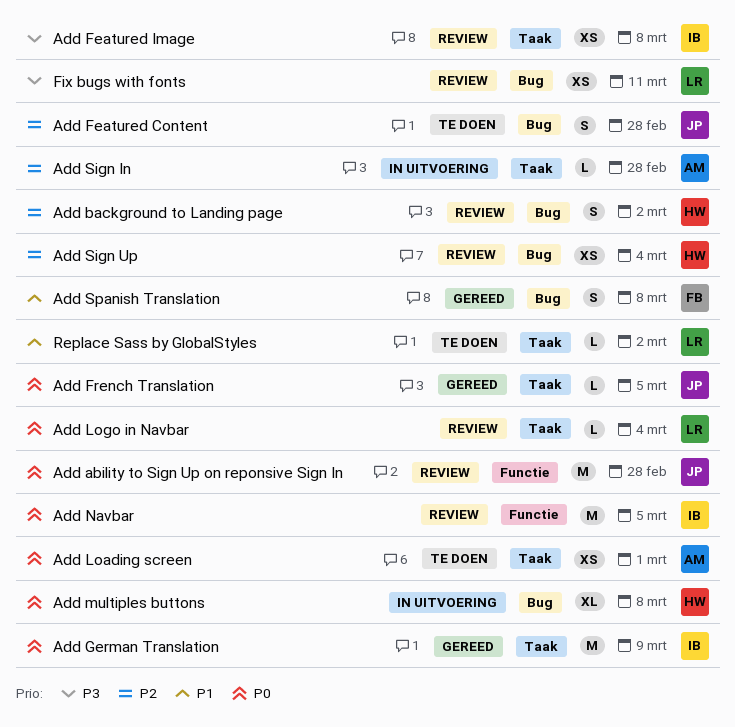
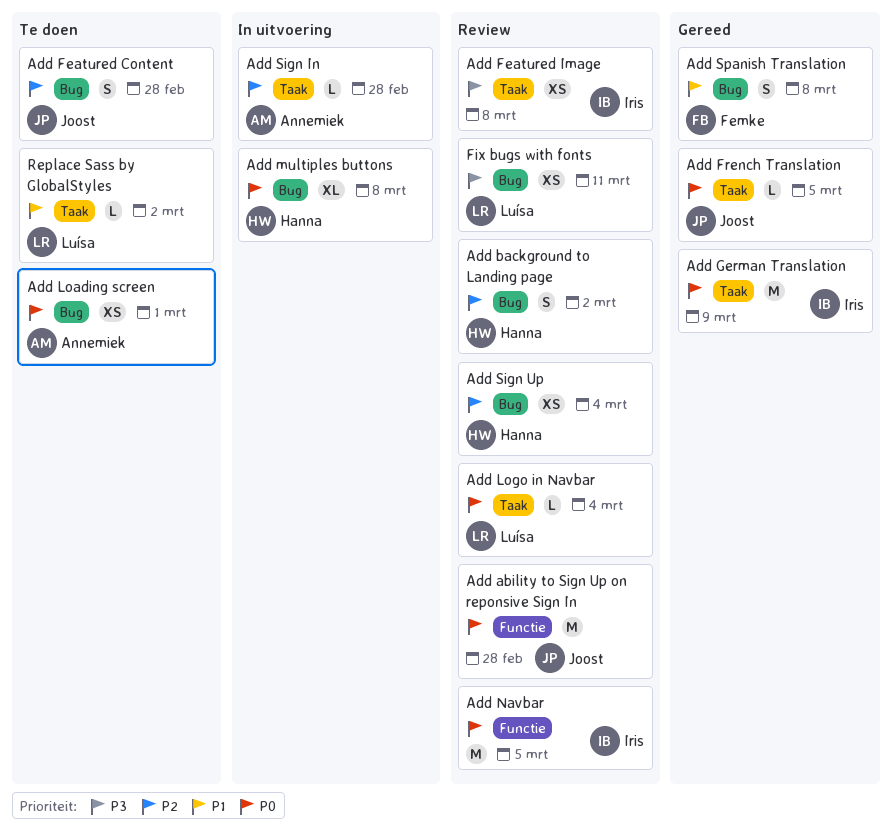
Add Loading screen, label: Taak -> Bug

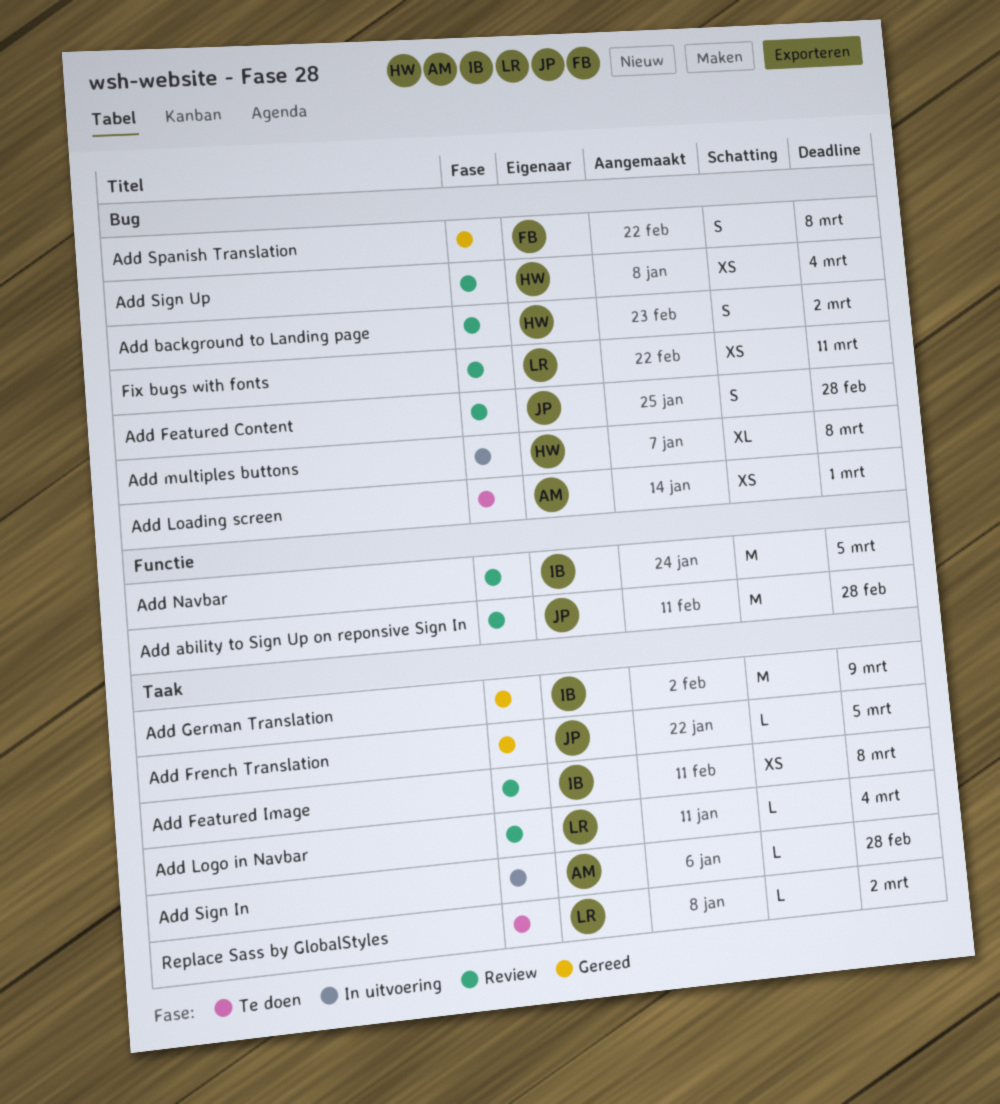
Add Featured Content, status: Te doen -> Review

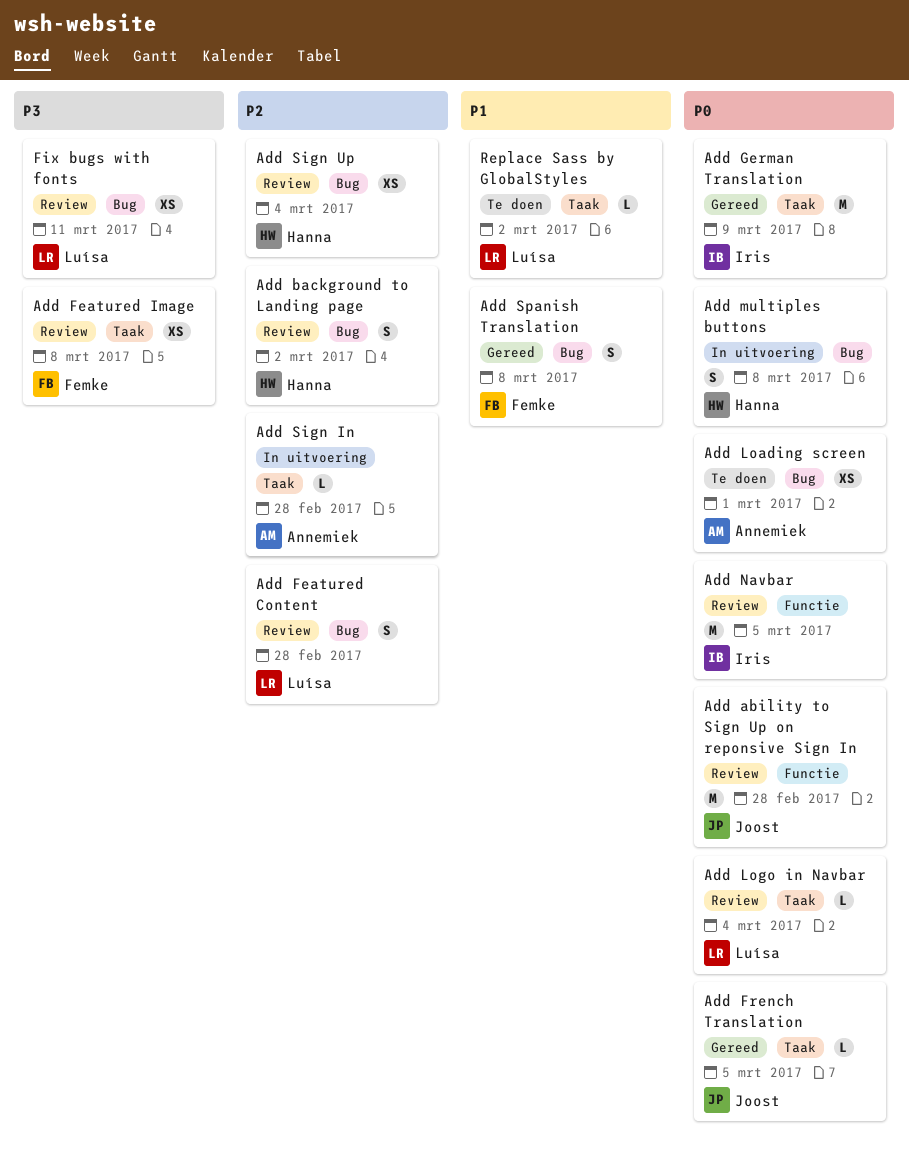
Add Featured Content, owner: Joost -> Luísa
Add Featured Image, owner: Iris -> Femke
Add multiples buttons, estimate: XL -> S

